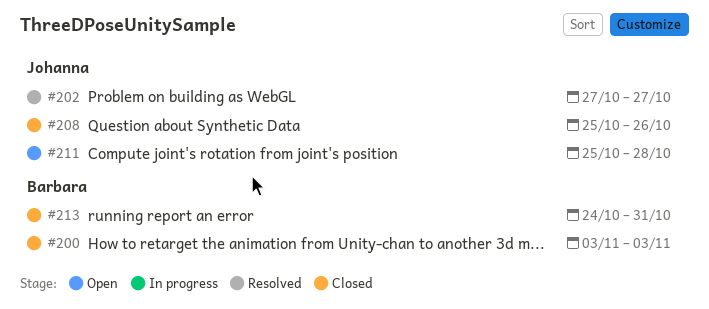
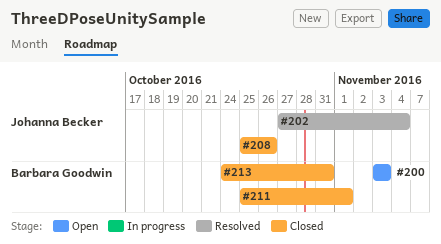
#200, status: Closed -> Open
#202, due: Oct 27 -> Nov 4
#211, status: Open -> Closed
#211, owner: Johanna Becker -> Barbara Goodwin
#211, due: Oct 28 -> Nov 1

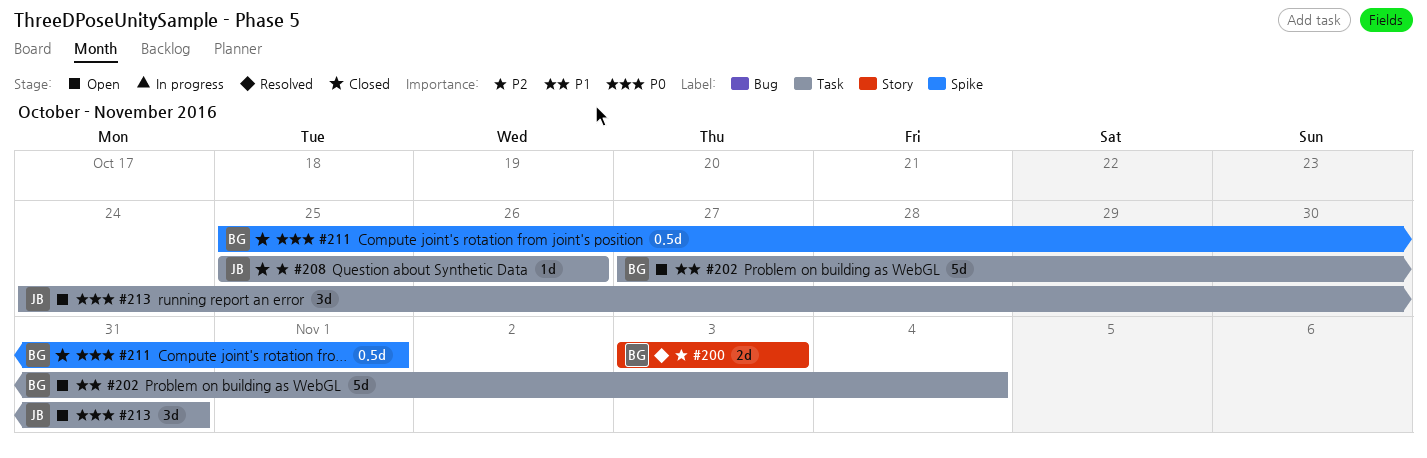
#200, status: Open -> Resolved
#202, status: Resolved -> Open
#202, owner: Johanna Becker -> Barbara Goodwin
#213, status: Closed -> Open
#213, owner: Barbara Goodwin -> Johanna Becker

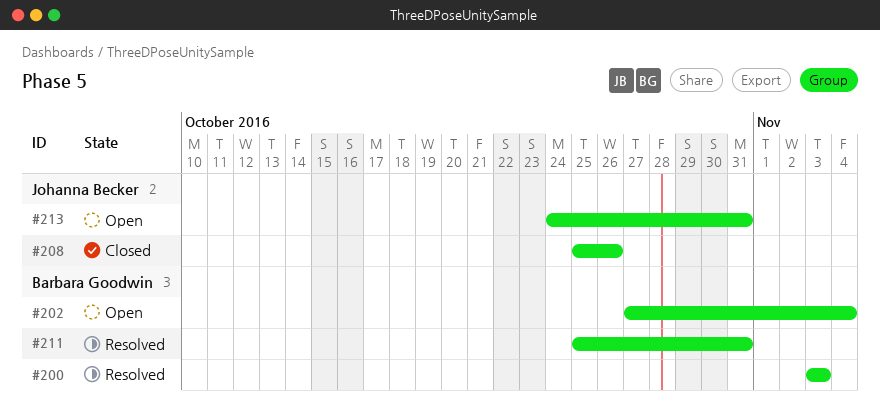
#211, status: Closed -> Resolved
#211, due: Nov 1 -> Oct 31

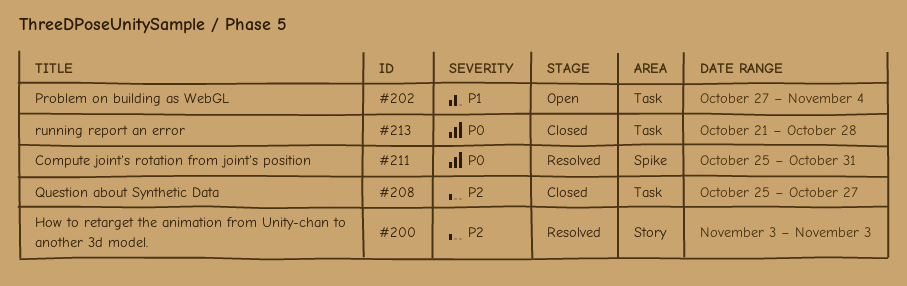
#208, due: Oct 26 -> Oct 27
#213, status: Open -> Closed
#213, start: Oct 24 -> Oct 21
#213, due: Oct 31 -> Oct 28

